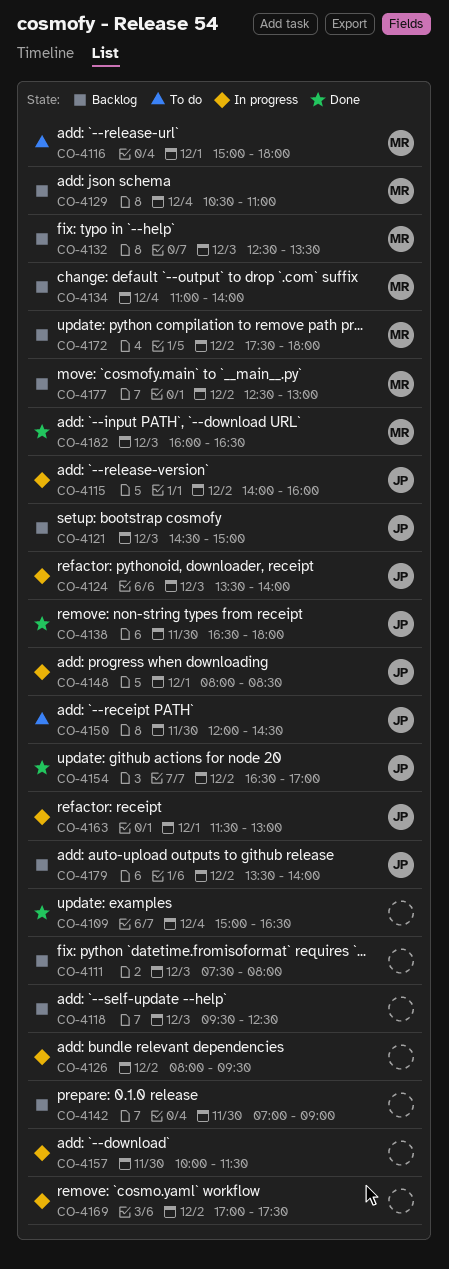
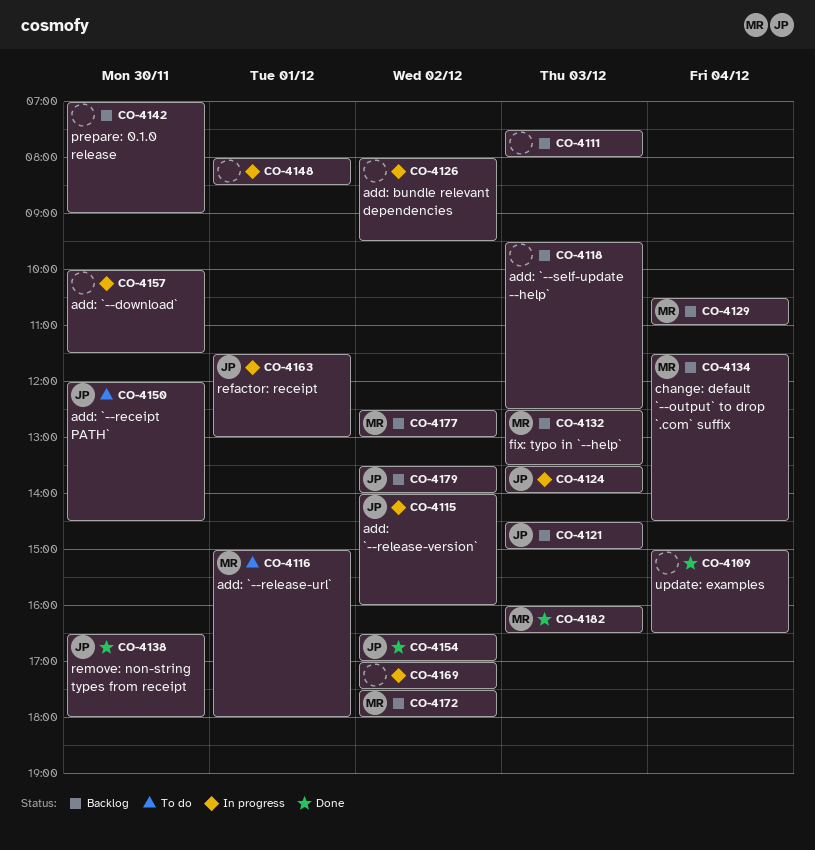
CO-4134, begins: 11:00 -> 11:30
CO-4134, ends: 14:00 -> 14:30
CO-4148, owner: JP -> none

